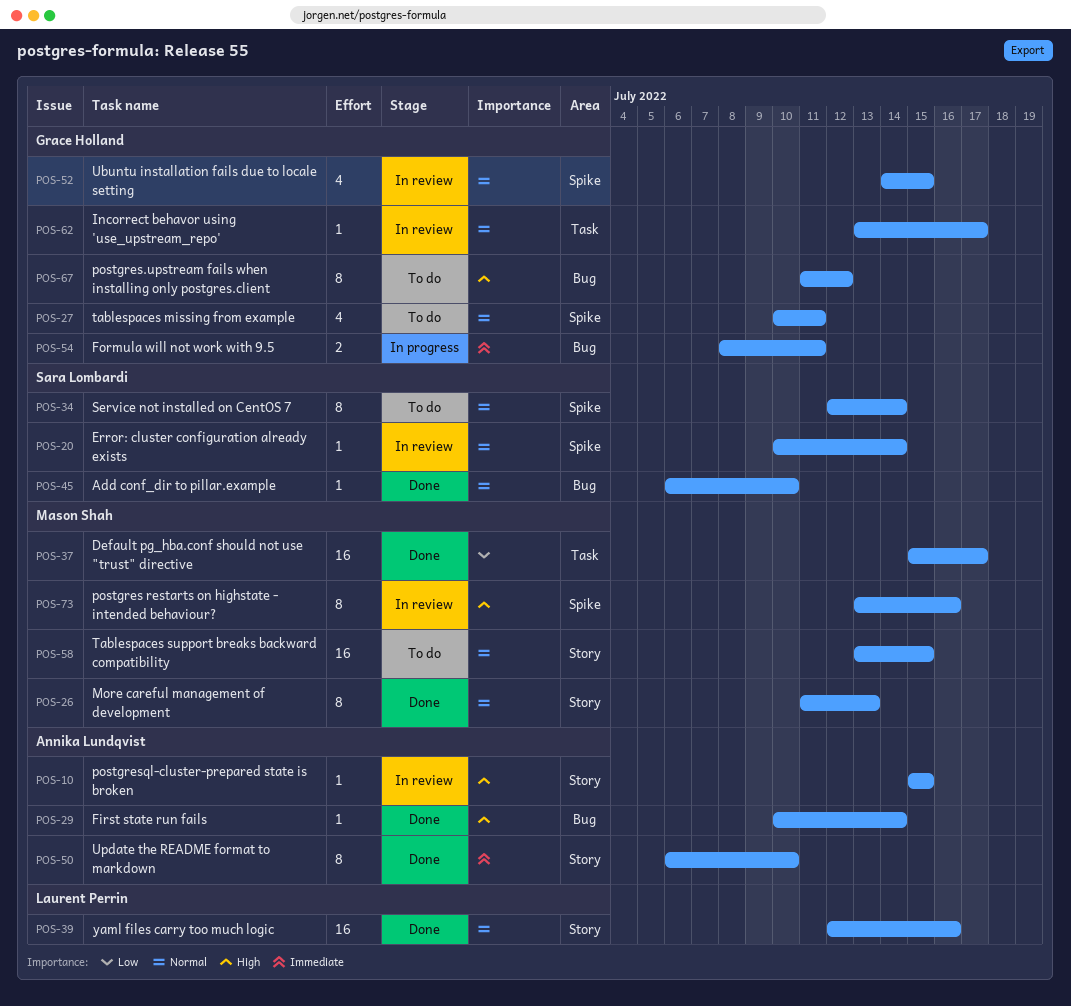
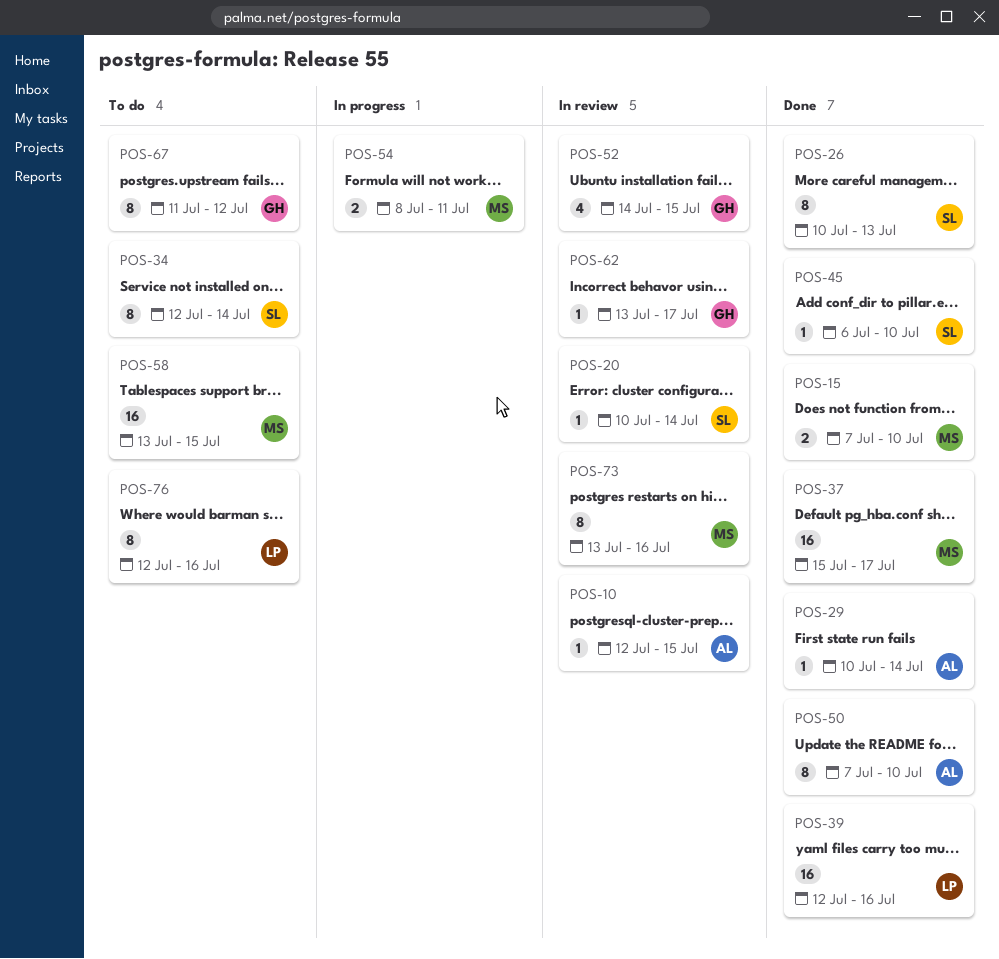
POS-10, start: Jul 15 -> Jul 12
POS-15: none -> present
POS-26, owner: Mason Shah -> Sara Lombardi
POS-26, start: Jul 11 -> Jul 10
POS-27: present -> none
POS-50, start: Jul 6 -> Jul 7
POS-54, owner: Grace Holland -> Mason Shah
POS-76: none -> present

